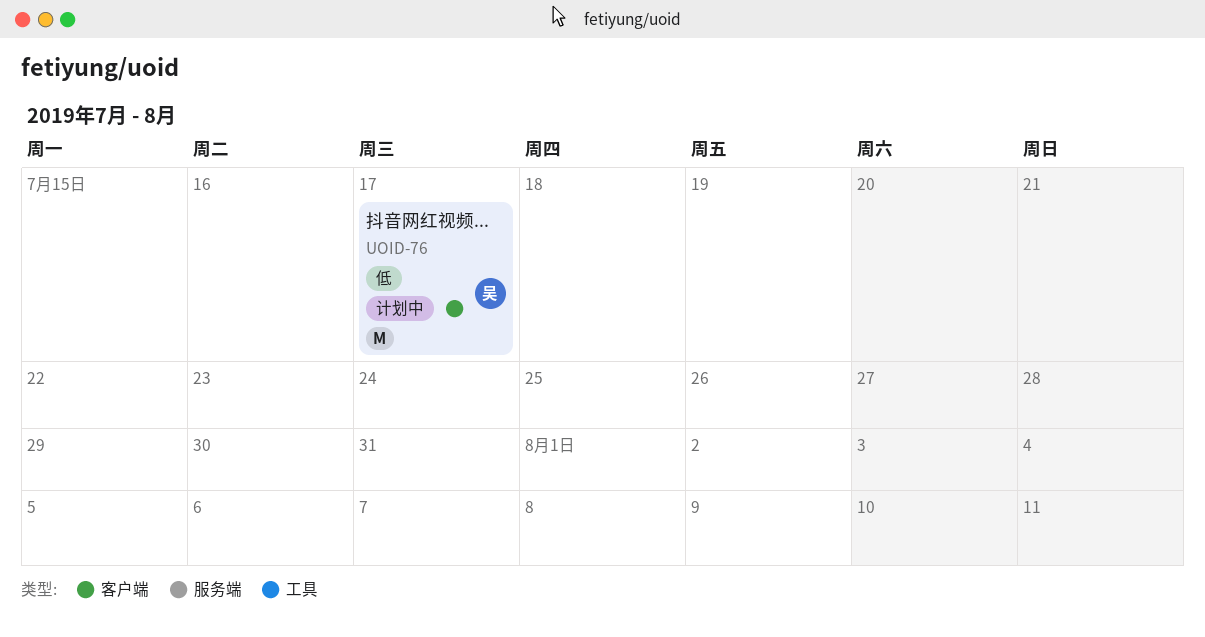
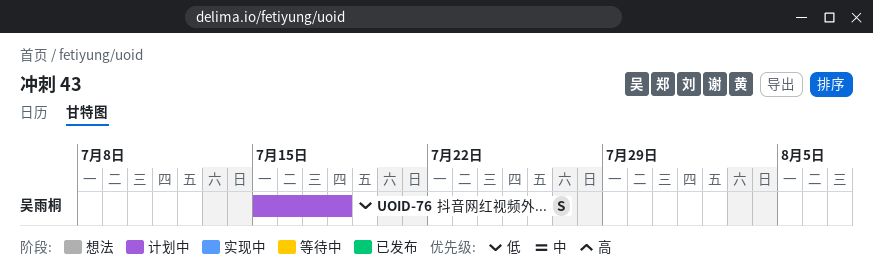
UOID-76, estimate: M -> S
UOID-76, due: Jul 17 -> Jul 18

